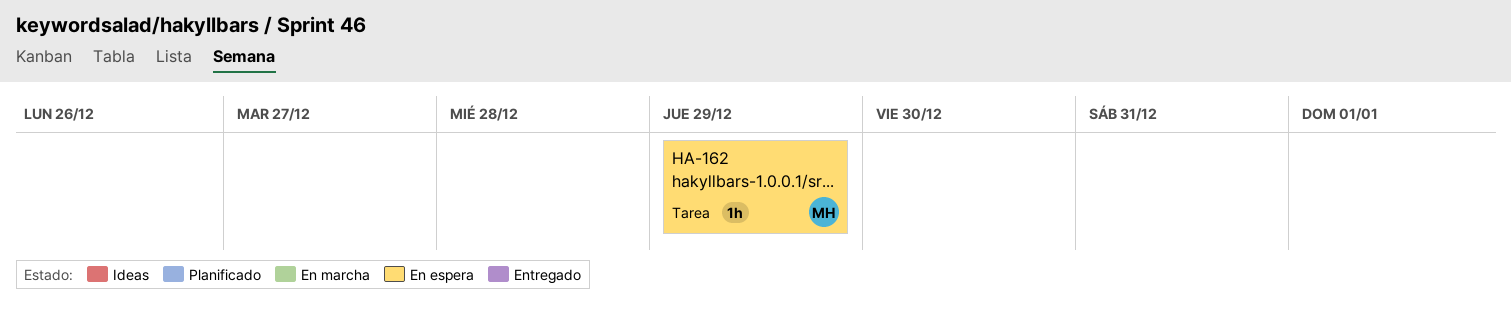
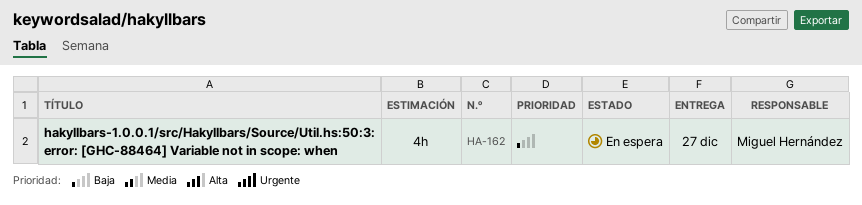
HA-162, estimate: 1h -> 4h
HA-162, due: Dec 29 -> Dec 27

